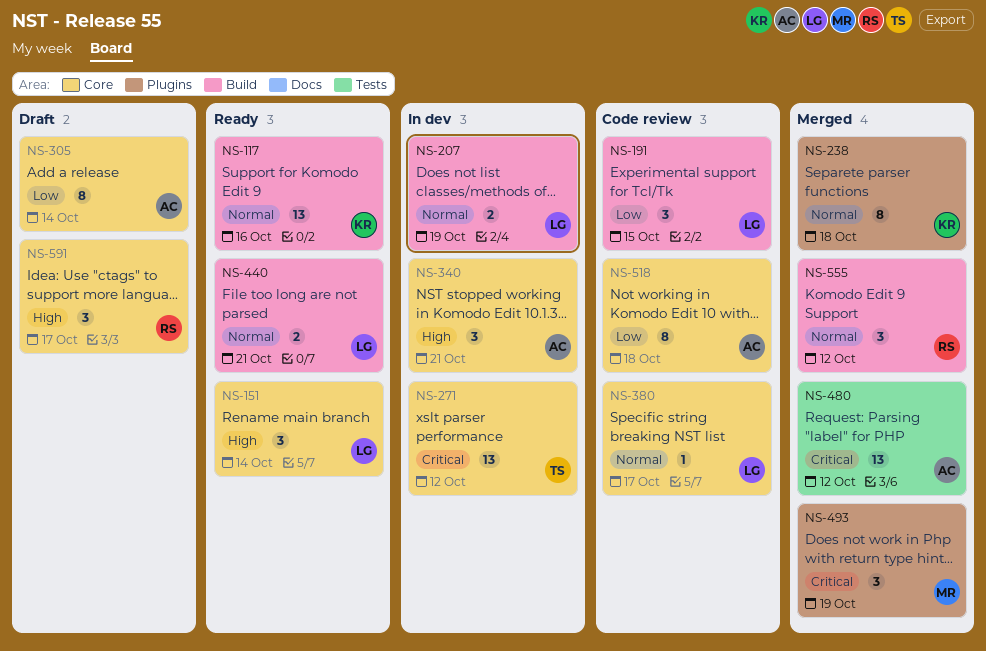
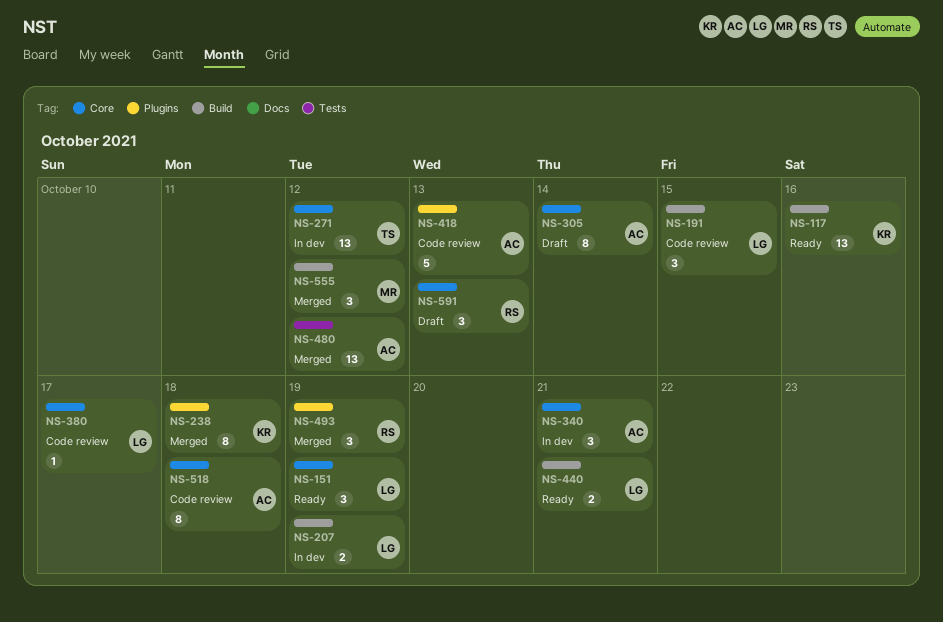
NS-151, due: Oct 14 -> Oct 19
NS-418: none -> present
NS-493, owner: MR -> RS
NS-555, owner: RS -> MR
NS-591, due: Oct 17 -> Oct 13

